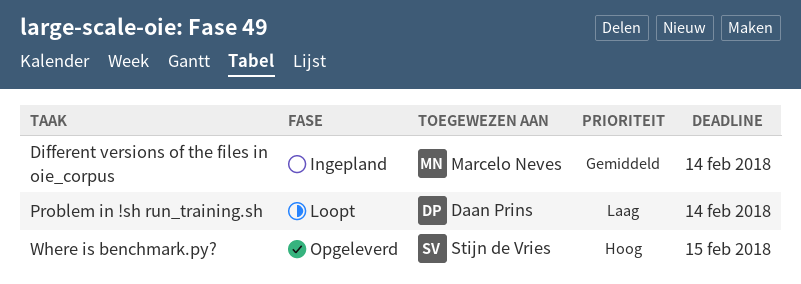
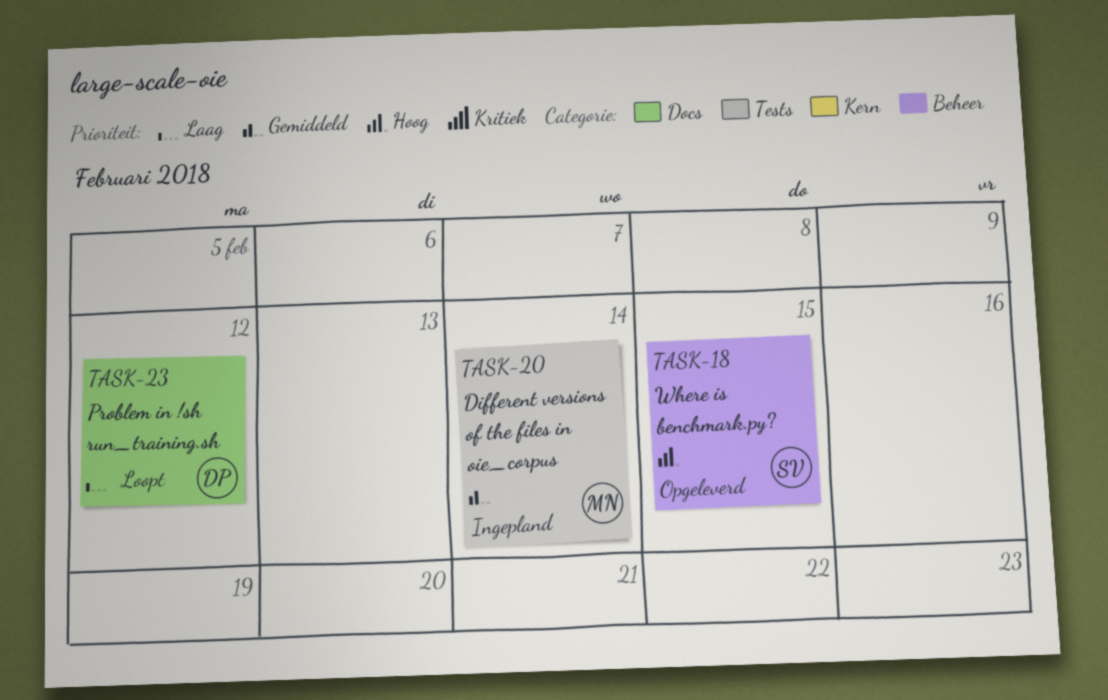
Problem in !sh run_training.sh, due: Feb 14 -> Feb 12

